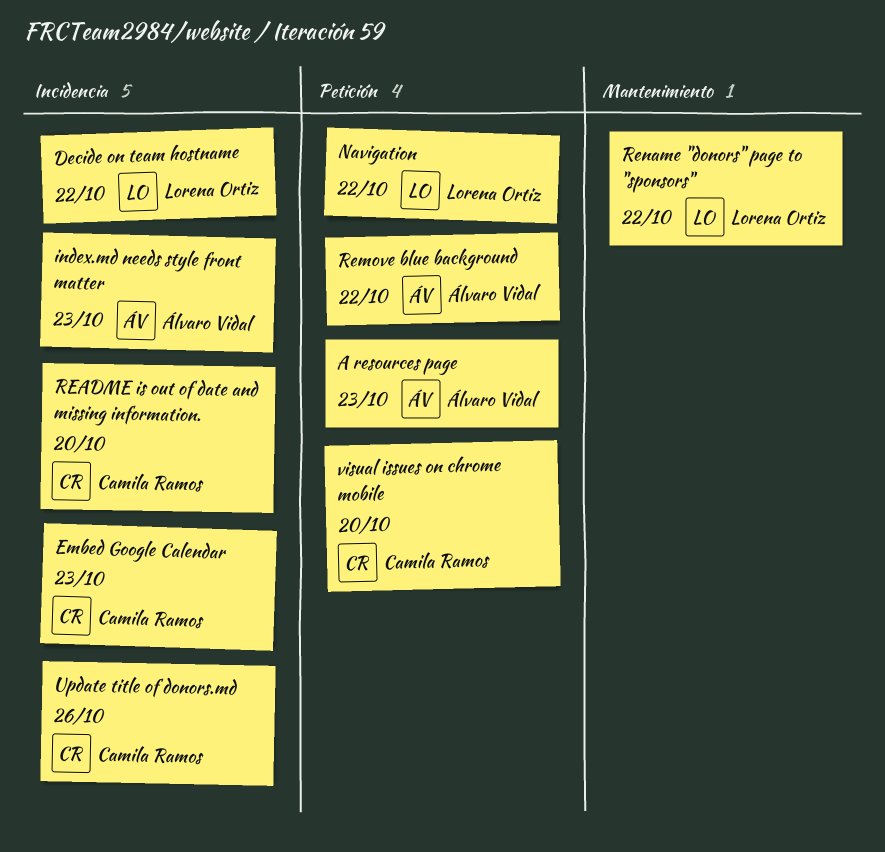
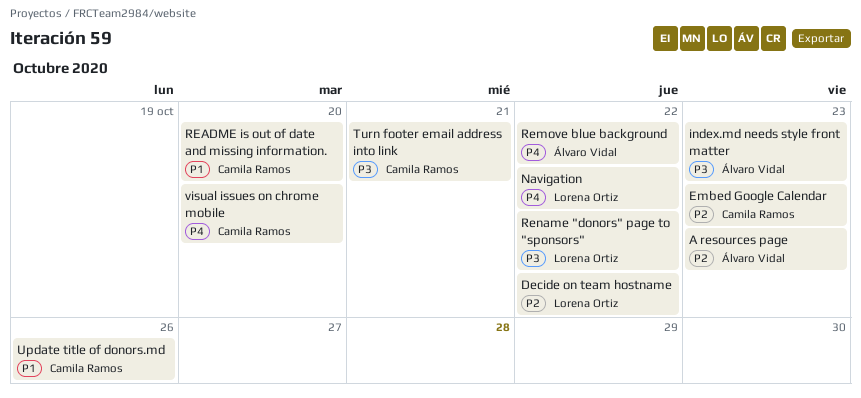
Turn footer email address into link: none -> present

